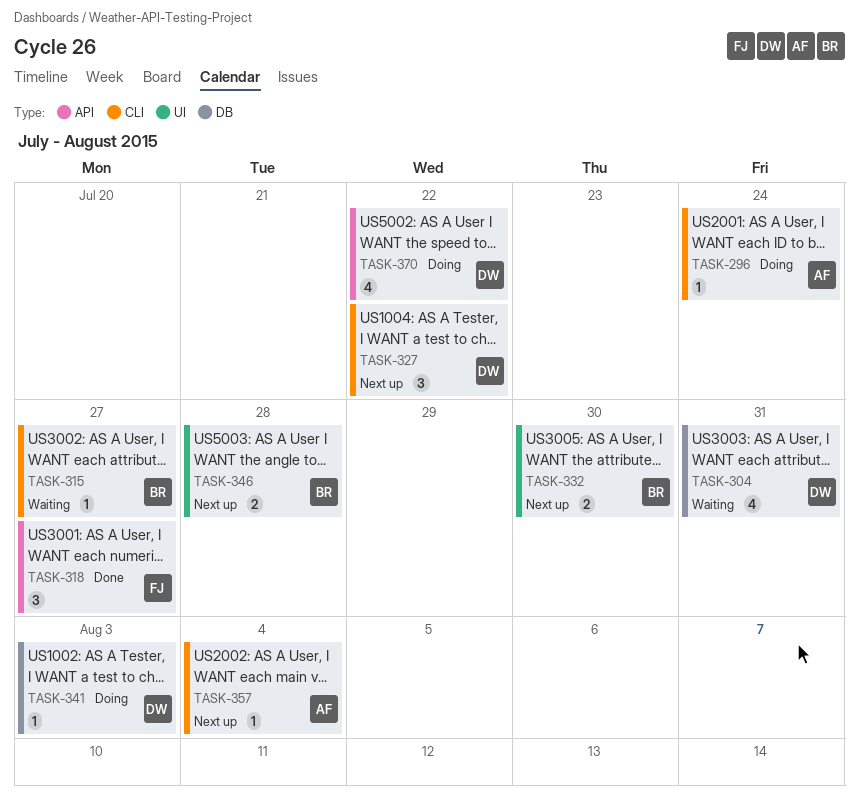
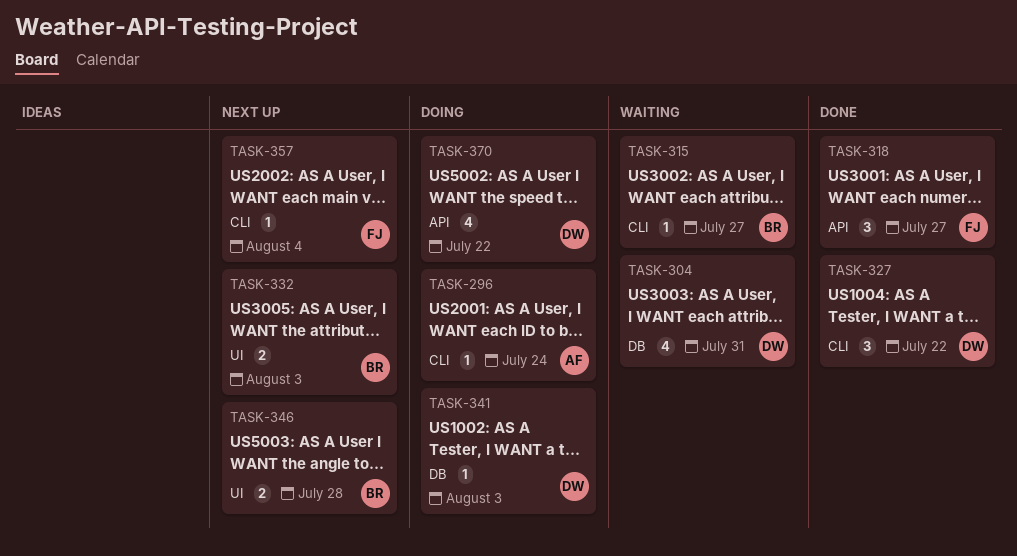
TASK-327, status: Next up -> Done
TASK-332, due: Jul 30 -> Aug 3
TASK-357, owner: AF -> FJ

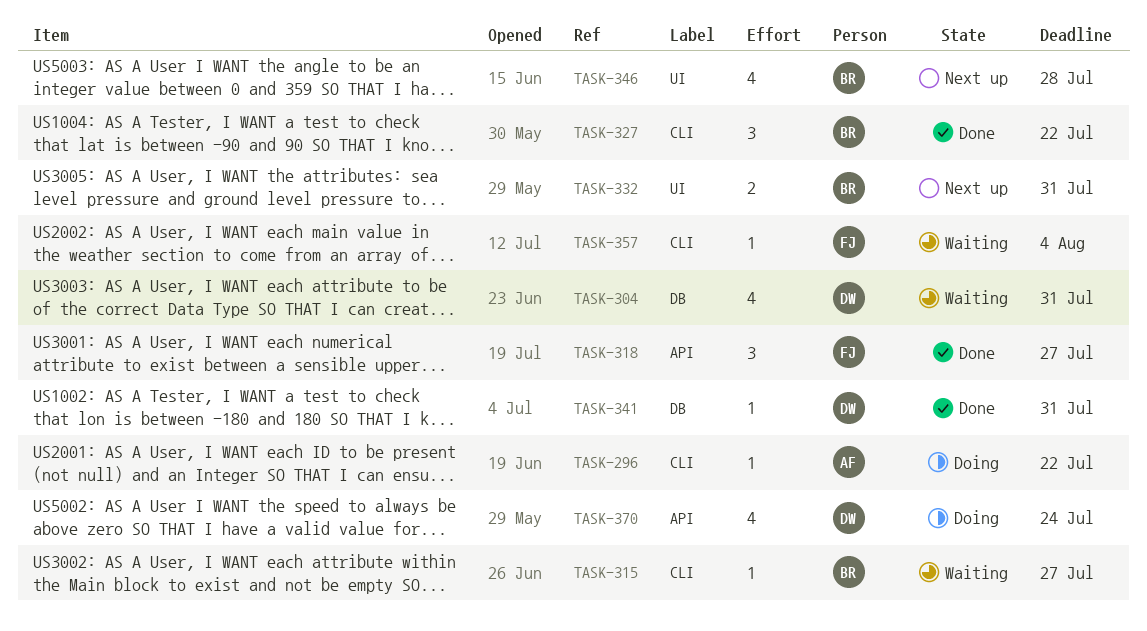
TASK-296, due: Jul 24 -> Jul 22
TASK-327, owner: DW -> BR
TASK-332, due: Aug 3 -> Jul 31
TASK-341, status: Doing -> Done
TASK-341, due: Aug 3 -> Jul 31
TASK-346, estimate: 2 -> 4
TASK-357, status: Next up -> Waiting
TASK-370, due: Jul 22 -> Jul 24

